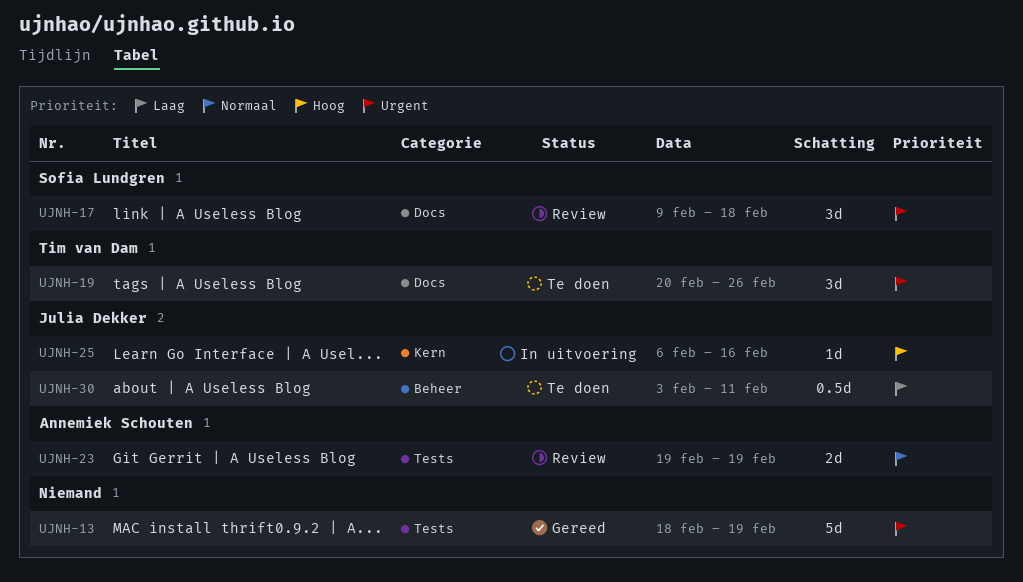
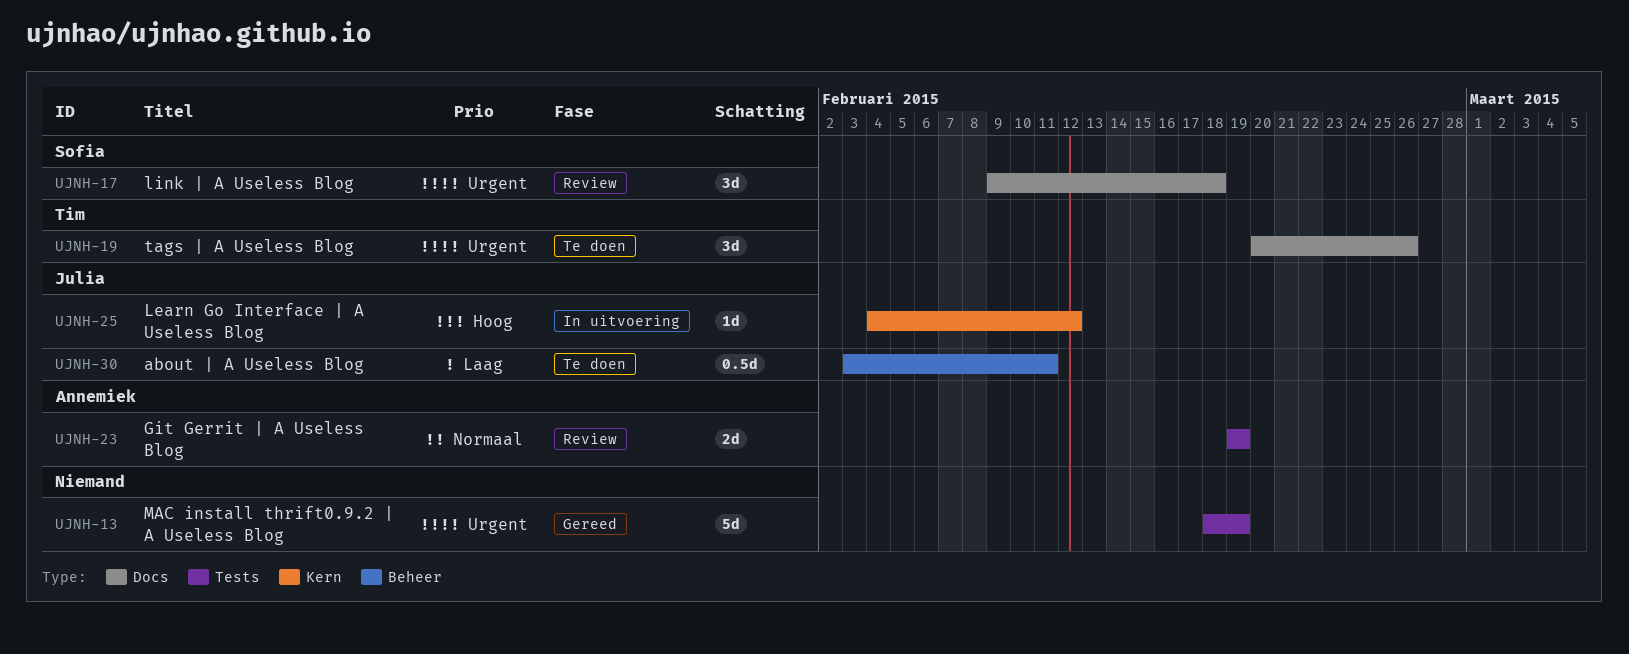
UJNH-25, start: Feb 6 -> Feb 4
UJNH-25, due: Feb 16 -> Feb 12

